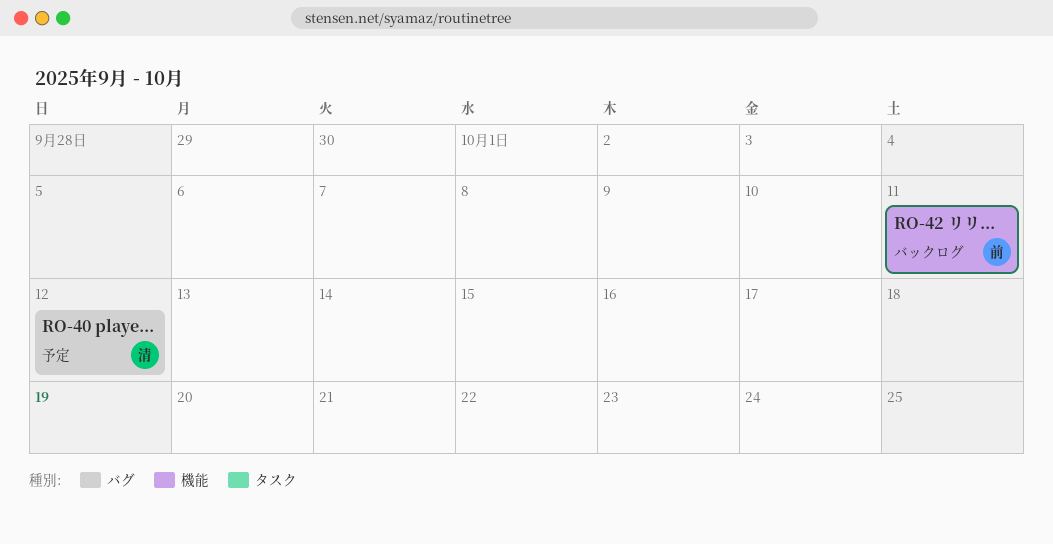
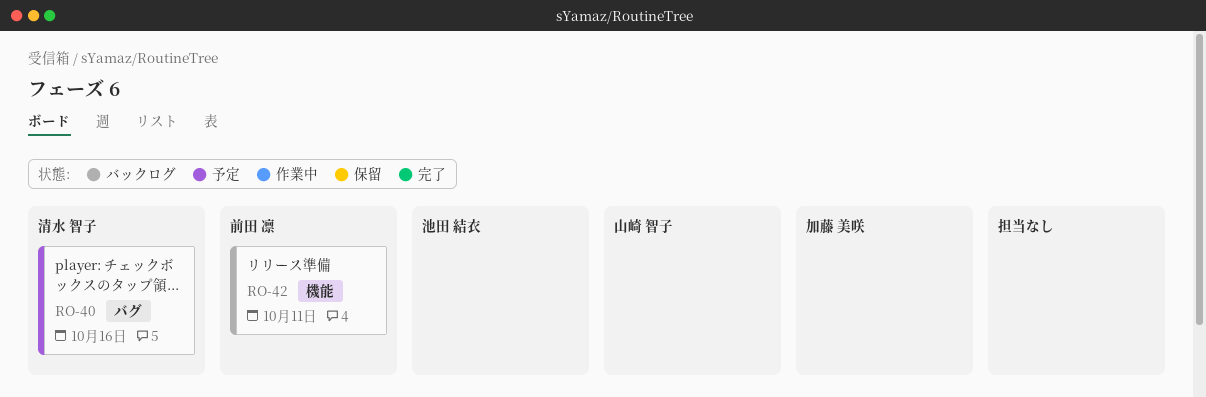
RO-40, due: Oct 12 -> Oct 16

